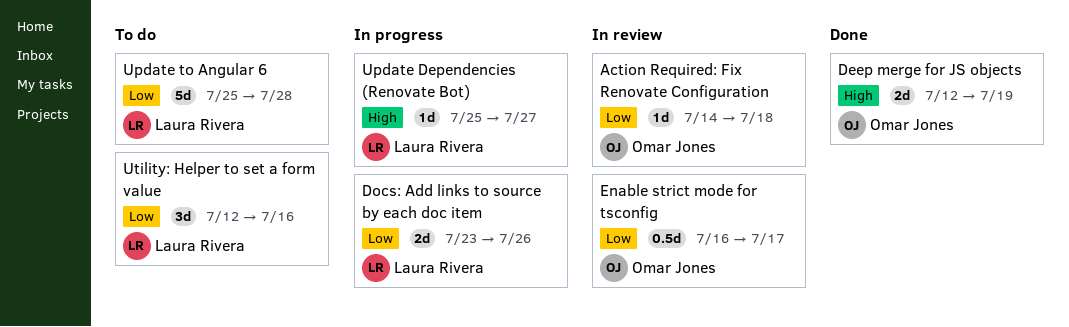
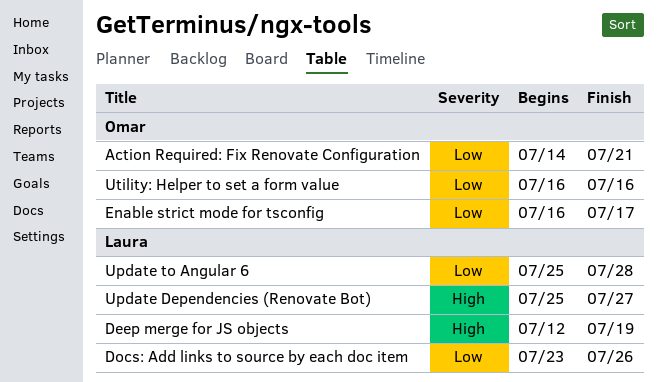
Action Required: Fix Renovate Configuration, due: Jul 18 -> Jul 21
Deep merge for JS objects, owner: Omar Jones -> Laura Rivera
Utility: Helper to set a form value, owner: Laura Rivera -> Omar Jones
Utility: Helper to set a form value, start: Jul 12 -> Jul 16

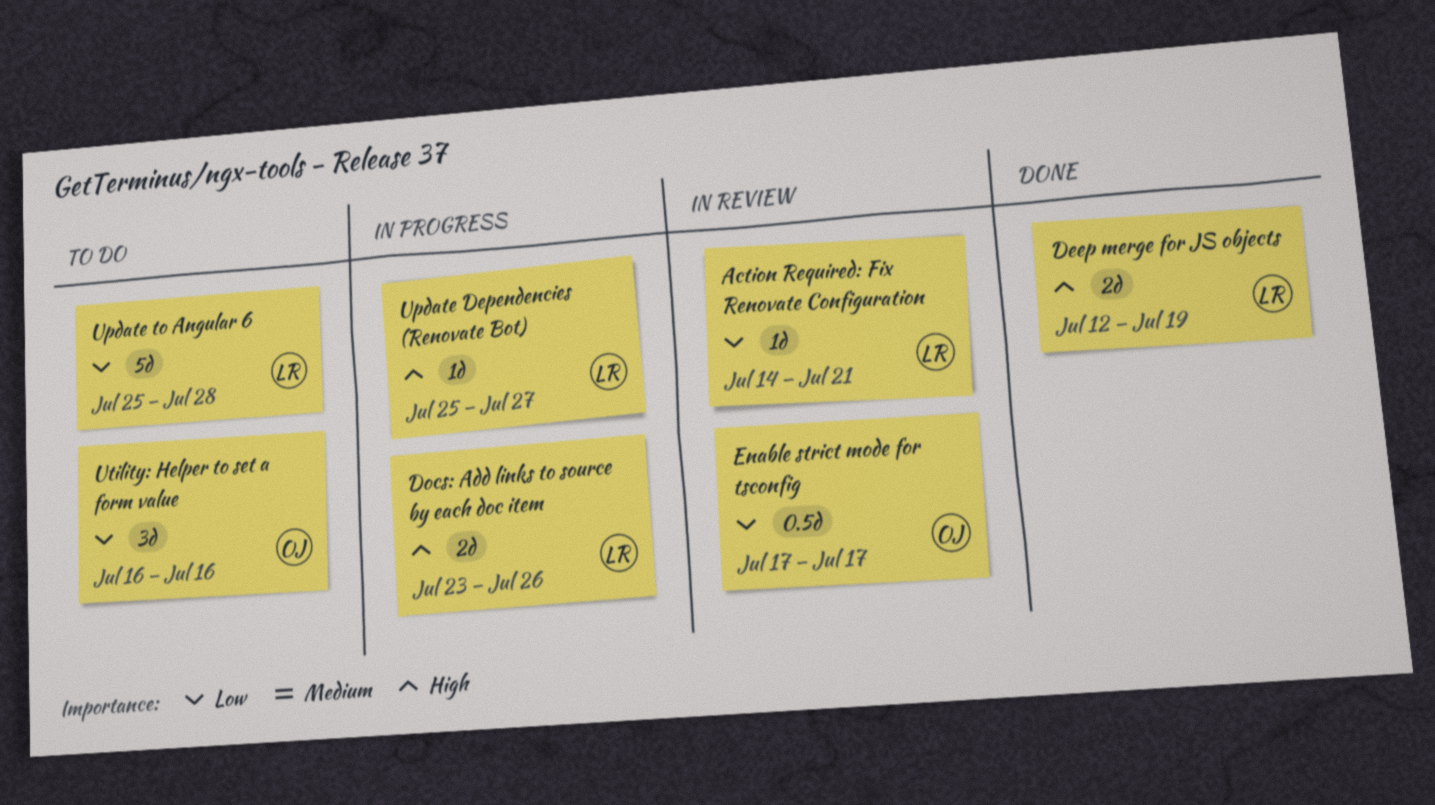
Action Required: Fix Renovate Configuration, owner: Omar -> Laura
Docs: Add links to source by each doc item, priority: Low -> High
Enable strict mode for tsconfig, start: Jul 16 -> Jul 17

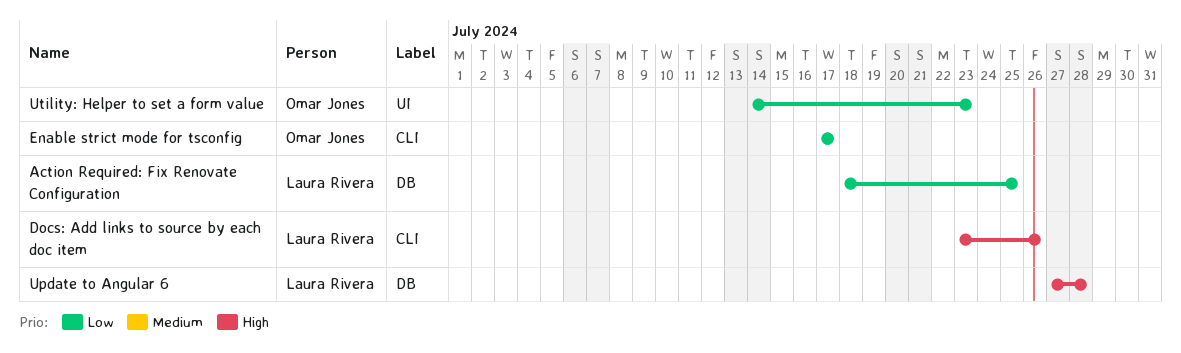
Action Required: Fix Renovate Configuration, start: Jul 14 -> Jul 18
Action Required: Fix Renovate Configuration, due: Jul 21 -> Jul 25
Deep merge for JS objects: present -> none
Update Dependencies (Renovate Bot): present -> none
Update to Angular 6, priority: Low -> High
Update to Angular 6, start: Jul 25 -> Jul 27
Utility: Helper to set a form value, start: Jul 16 -> Jul 14
Utility: Helper to set a form value, due: Jul 16 -> Jul 23

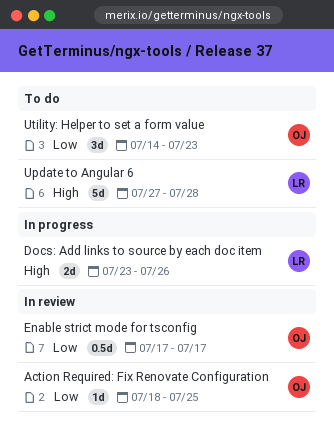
Action Required: Fix Renovate Configuration, owner: Laura Rivera -> Omar Jones

